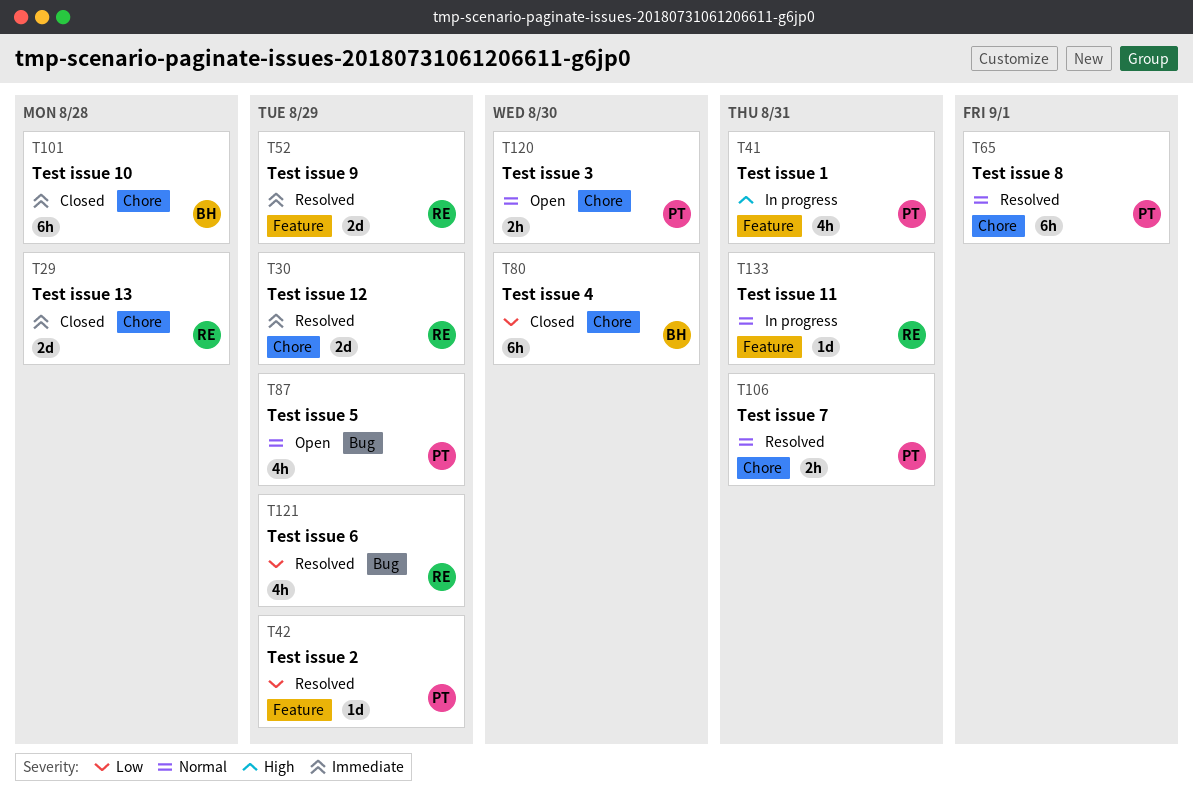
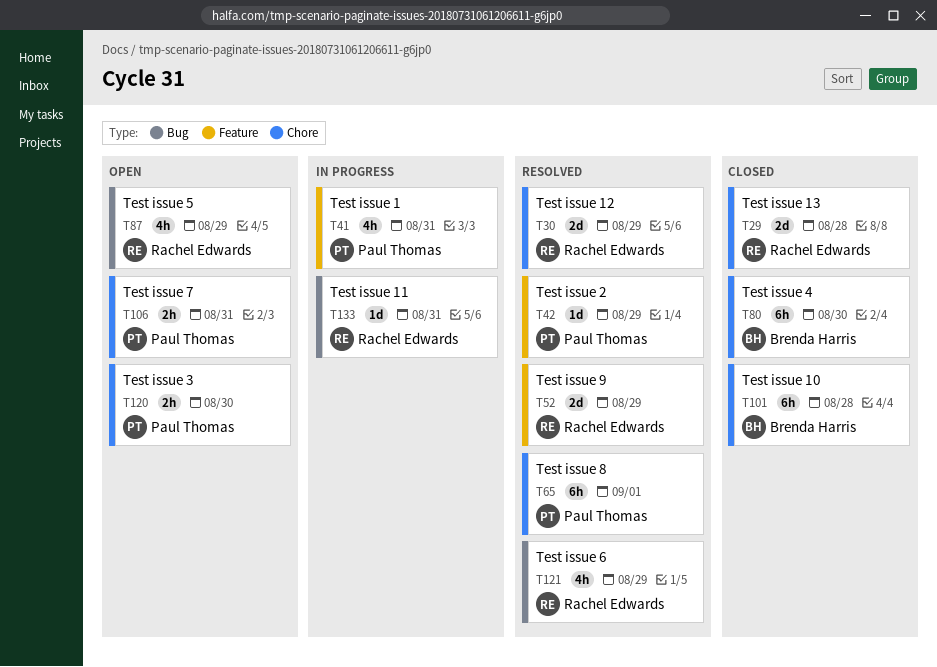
T87, owner: Paul Thomas -> Rachel Edwards
T106, status: Resolved -> Open
T133, label: Feature -> Bug

